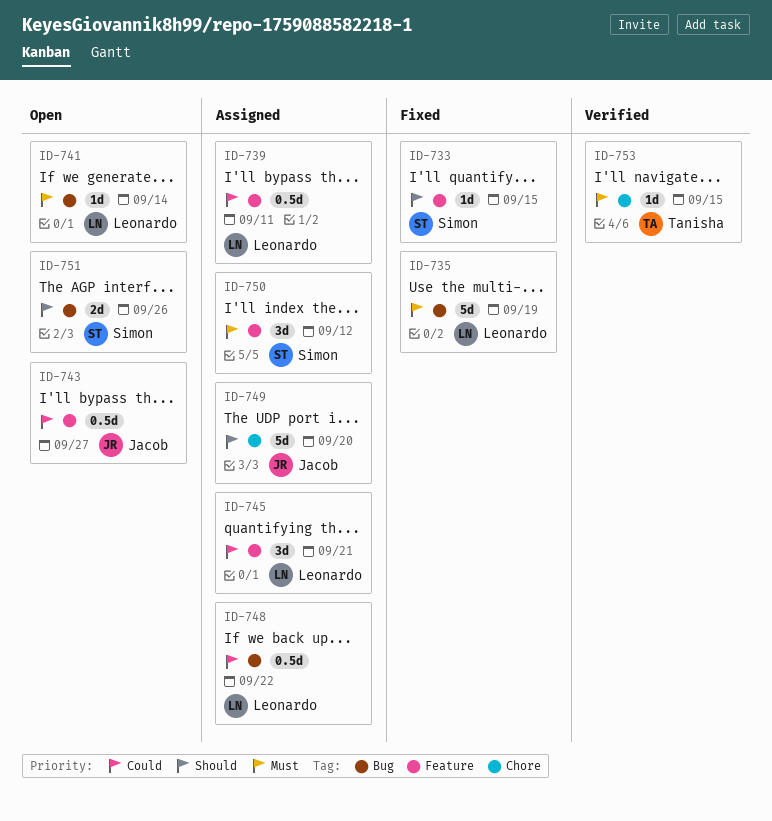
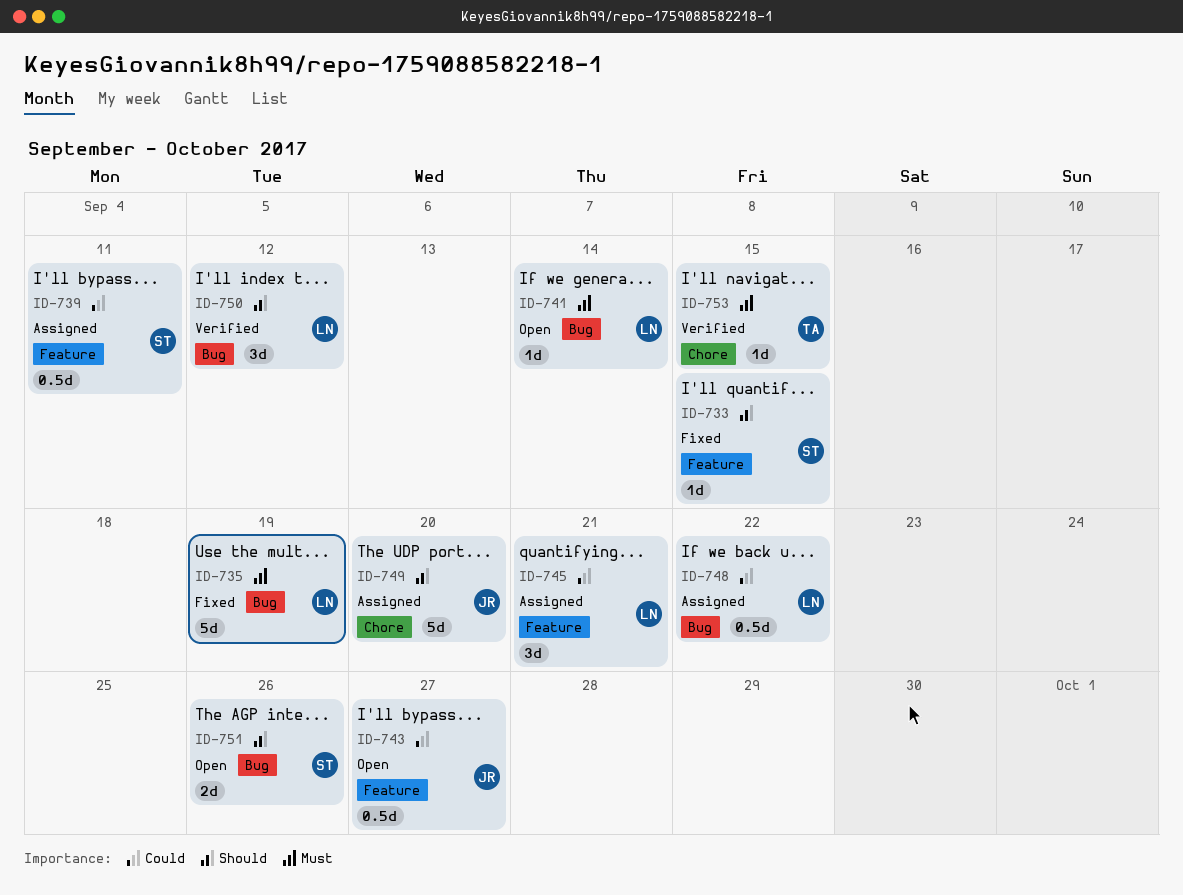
ID-739, owner: Leonardo -> Simon
ID-750, status: Assigned -> Verified
ID-750, owner: Simon -> Leonardo
ID-750, priority: Must -> Should
ID-750, label: Feature -> Bug

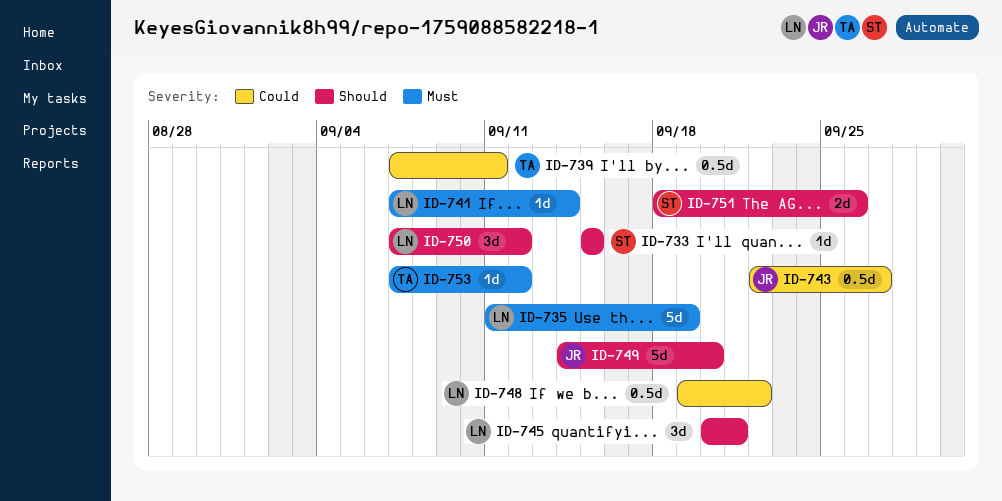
ID-739, owner: ST -> TA
ID-745, priority: Could -> Should
ID-753, due: Sep 15 -> Sep 12

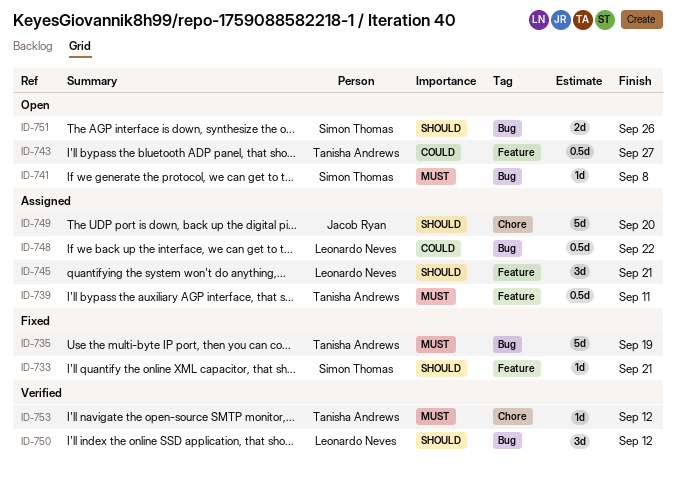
ID-733, due: Sep 15 -> Sep 21
ID-735, owner: Leonardo Neves -> Tanisha Andrews
ID-739, priority: Could -> Must
ID-741, owner: Leonardo Neves -> Simon Thomas
ID-741, due: Sep 14 -> Sep 8
ID-743, owner: Jacob Ryan -> Tanisha Andrews

